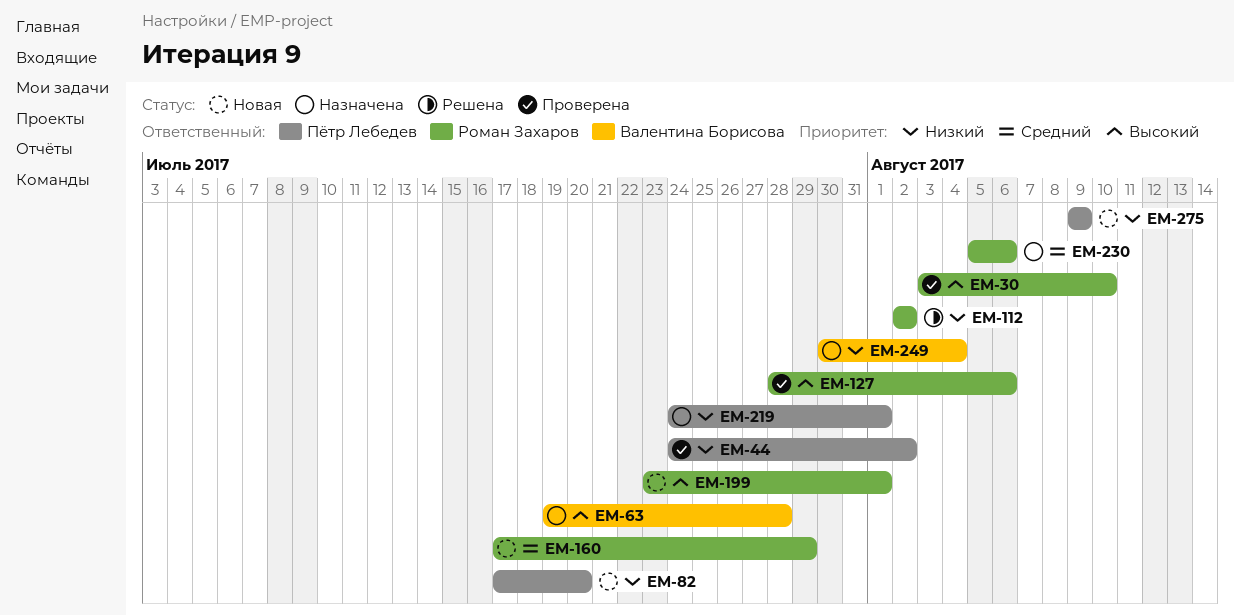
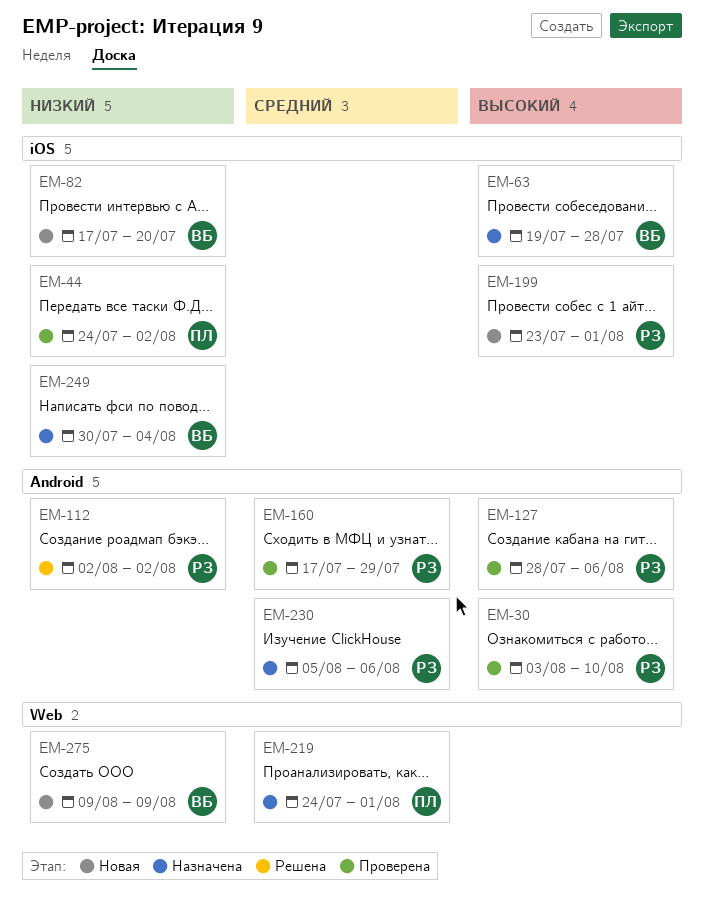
EM-82, owner: Пётр Лебедев -> Валентина Борисова
EM-160, status: Новая -> Проверена
EM-219, priority: Низкий -> Средний
EM-275, owner: Пётр Лебедев -> Валентина Борисова

